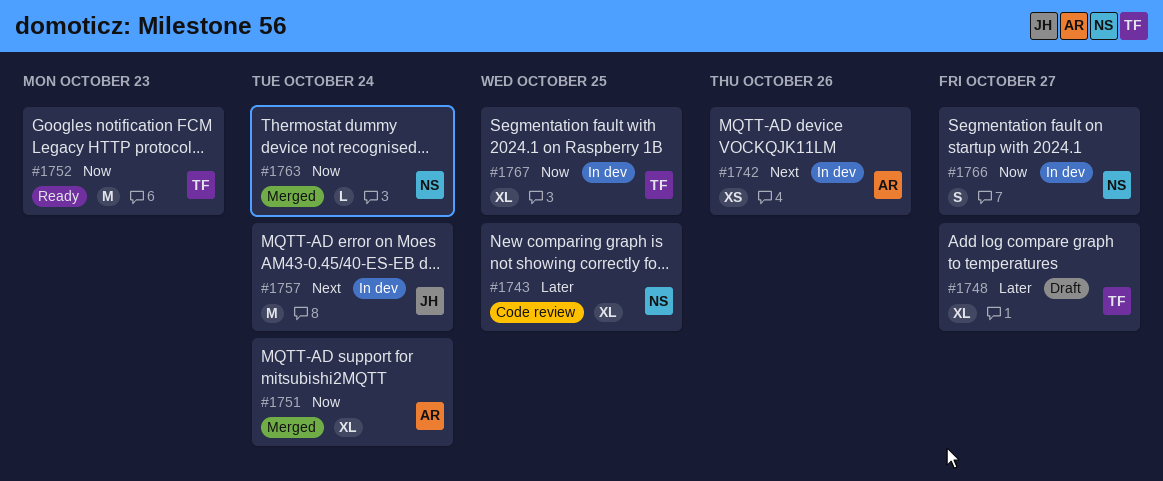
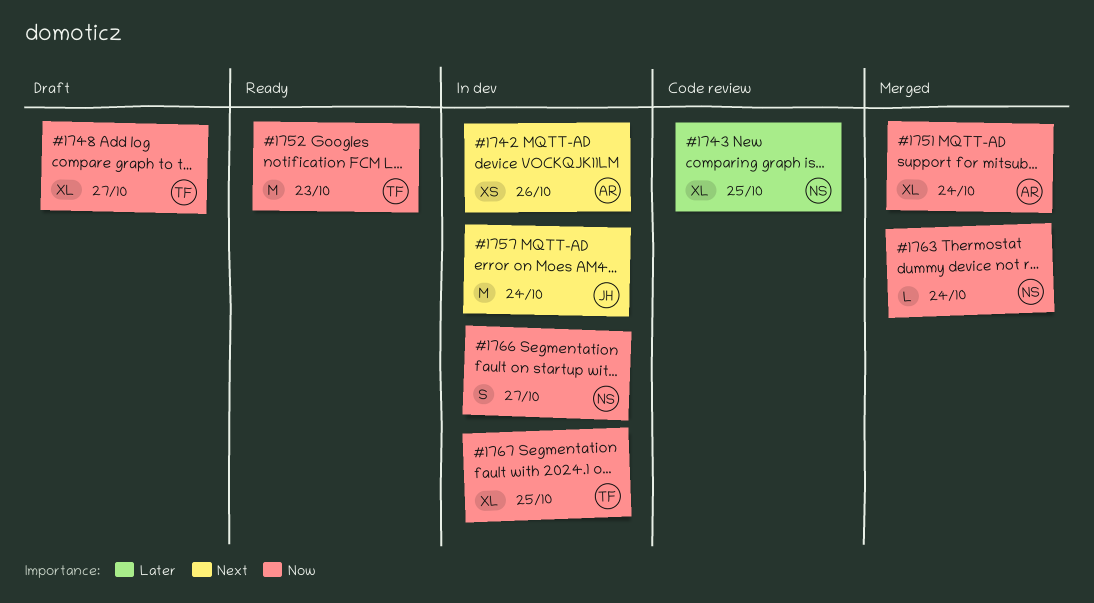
#1748, priority: Later -> Now

